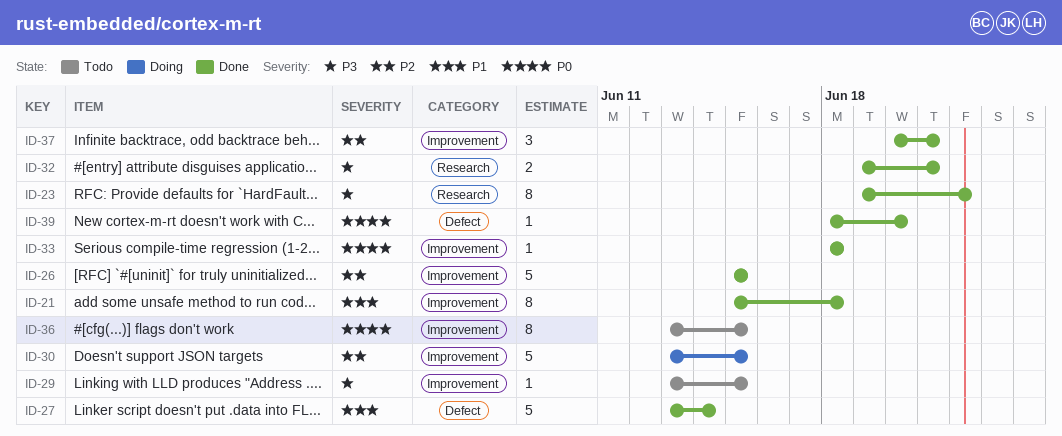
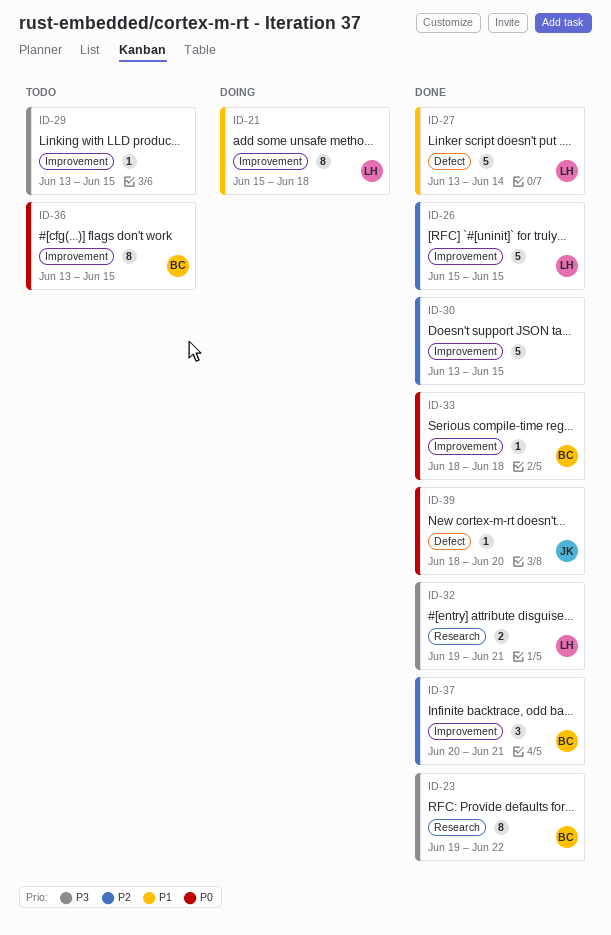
ID-21, status: Done -> Doing
ID-30, status: Doing -> Done

